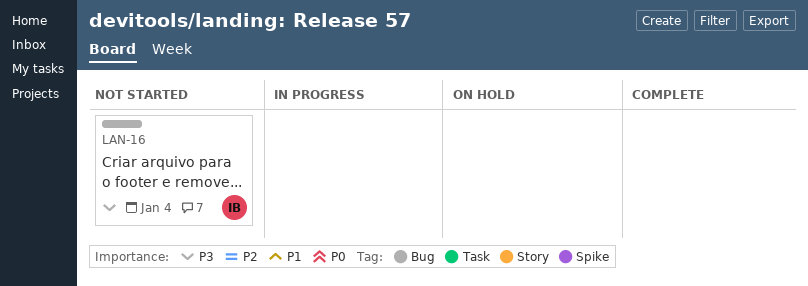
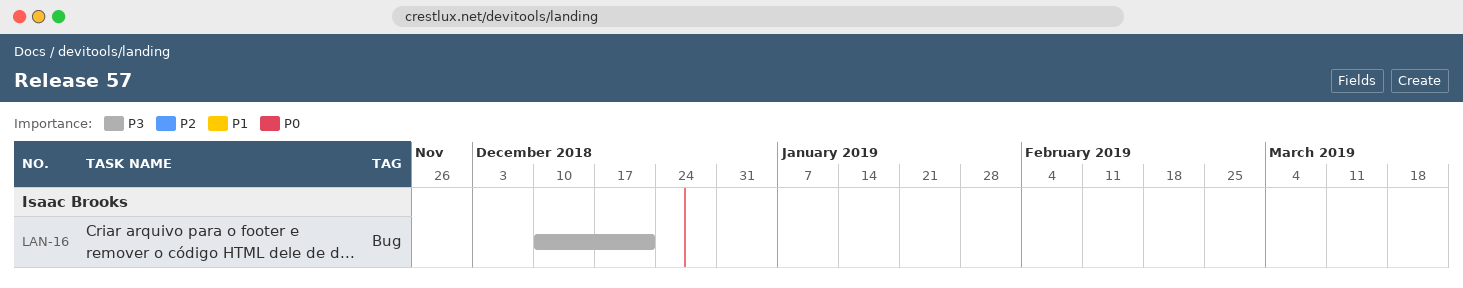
LAN-16, due: Jan 4 -> Dec 21

